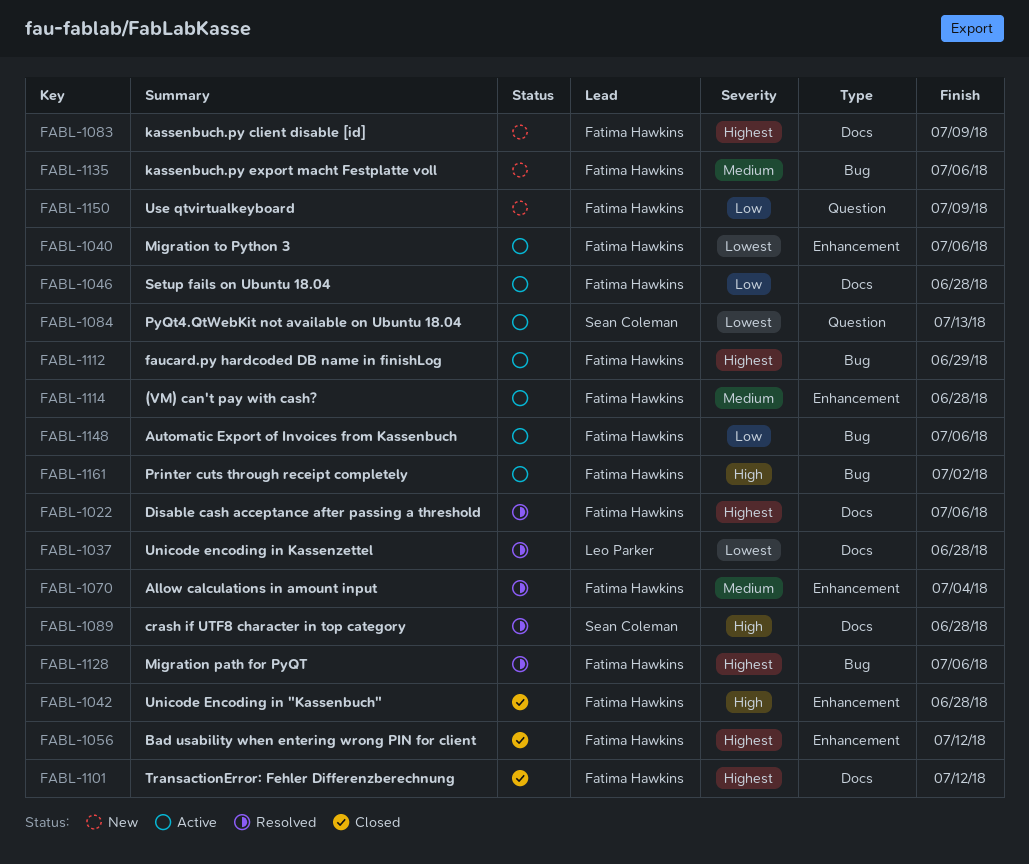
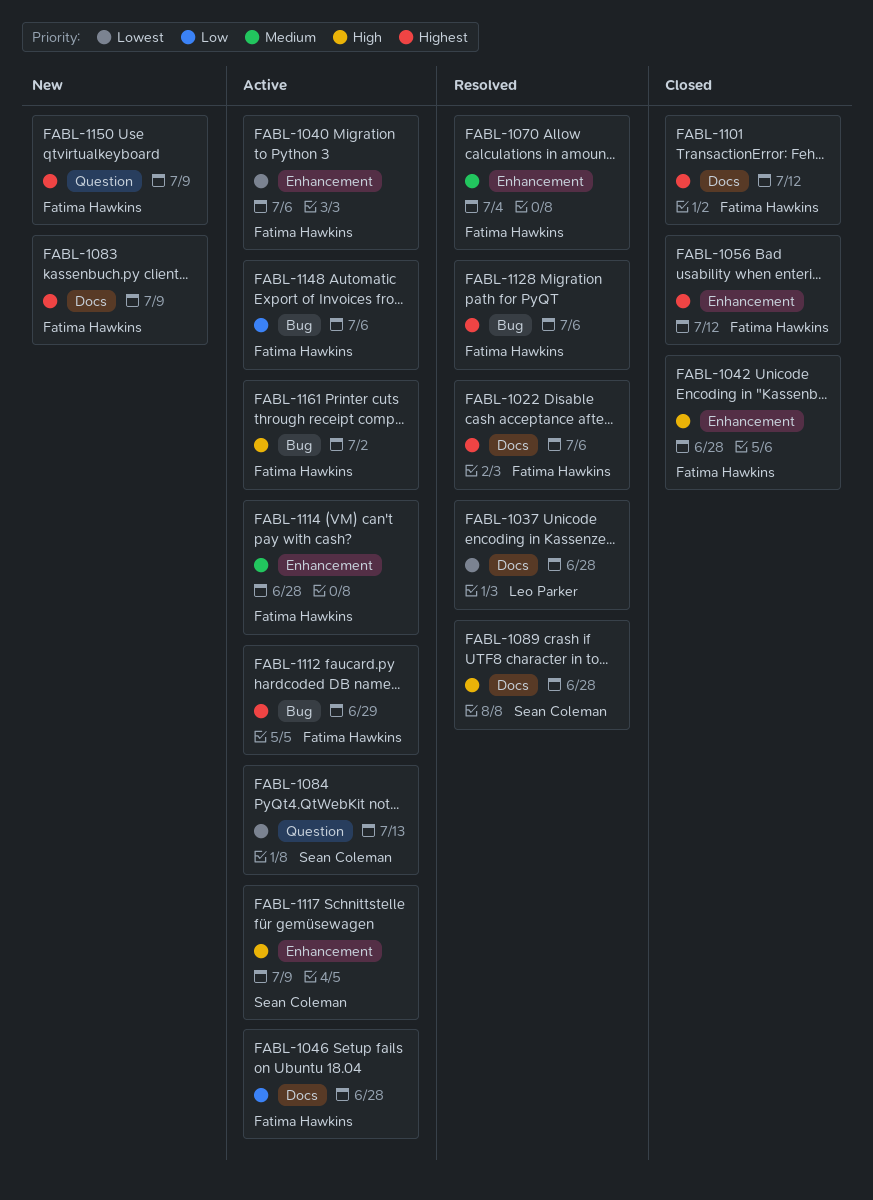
FABL-1117: none -> present
FABL-1135: present -> none
FABL-1150, priority: Low -> Highest

